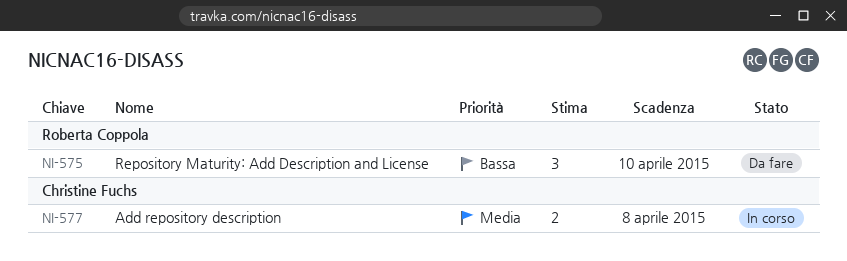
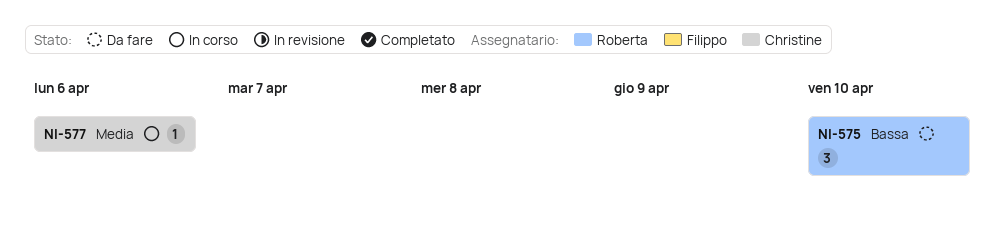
NI-577, estimate: 2 -> 1
NI-577, due: Apr 8 -> Apr 6

